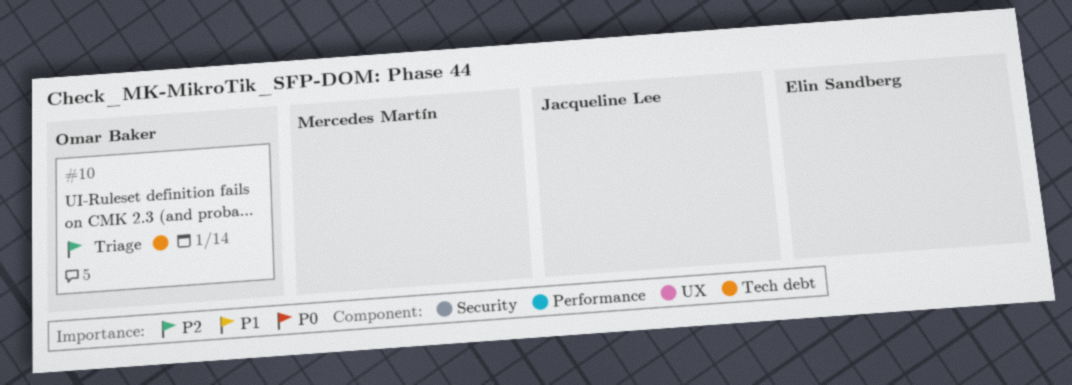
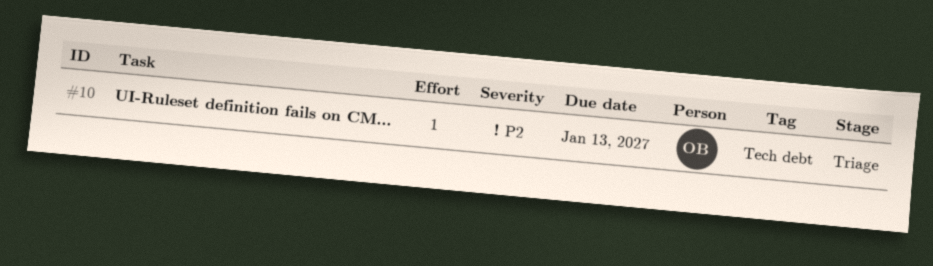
#10, due: Jan 14 -> Jan 13

